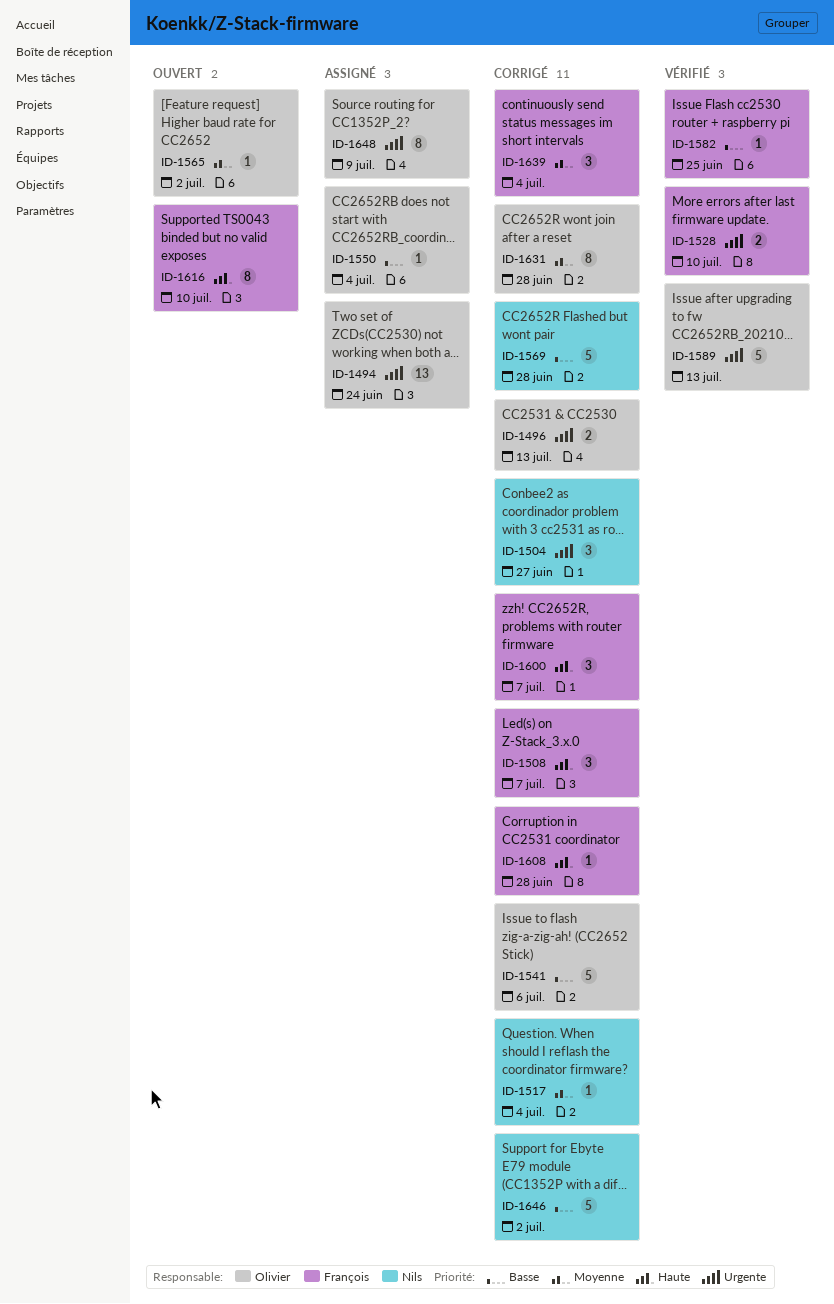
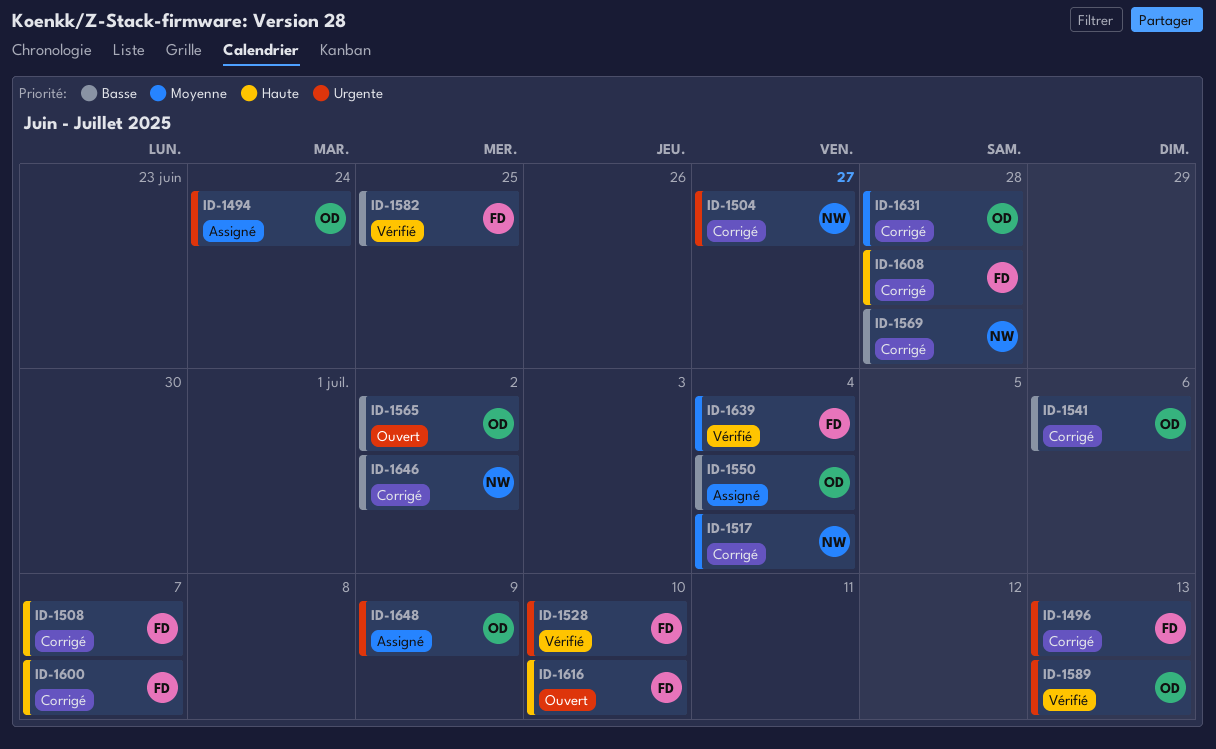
ID-1496, owner: Olivier -> François
ID-1565, priority: Moyenne -> Basse
ID-1639, status: Corrigé -> Vérifié

